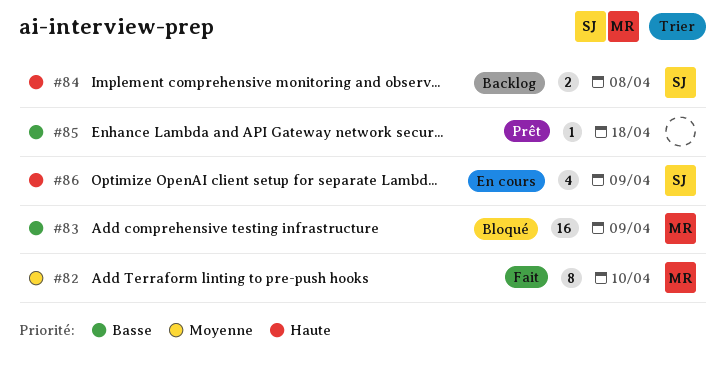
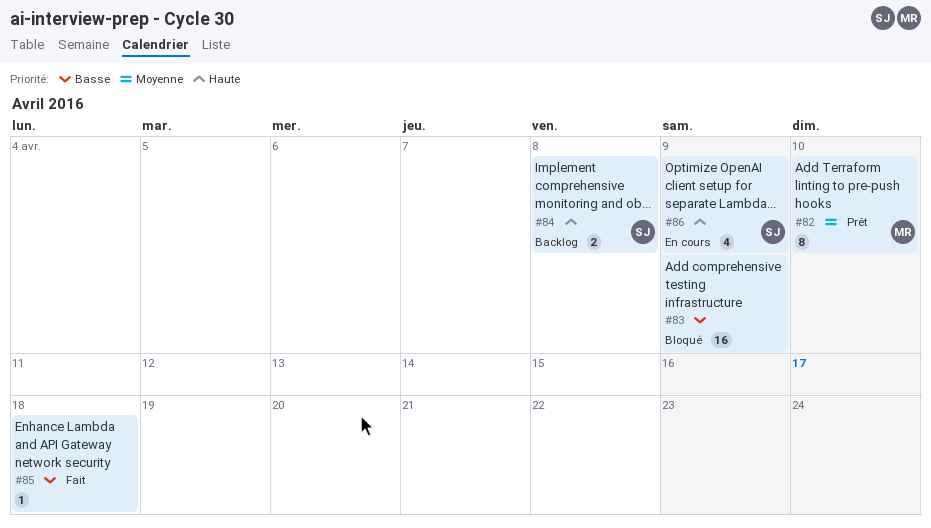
#82, status: Fait -> Prêt
#83, owner: MR -> none
#85, status: Prêt -> Fait

